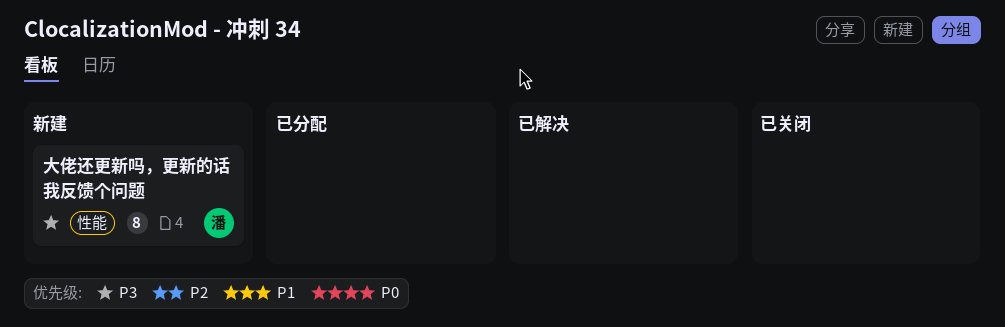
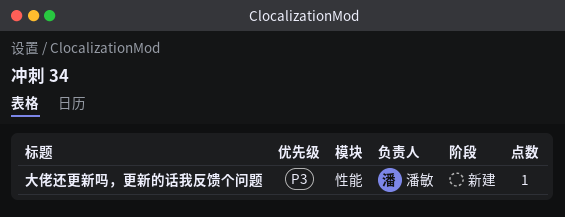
大佬还更新吗，更新的话我反馈个问题, estimate: 8 -> 1

